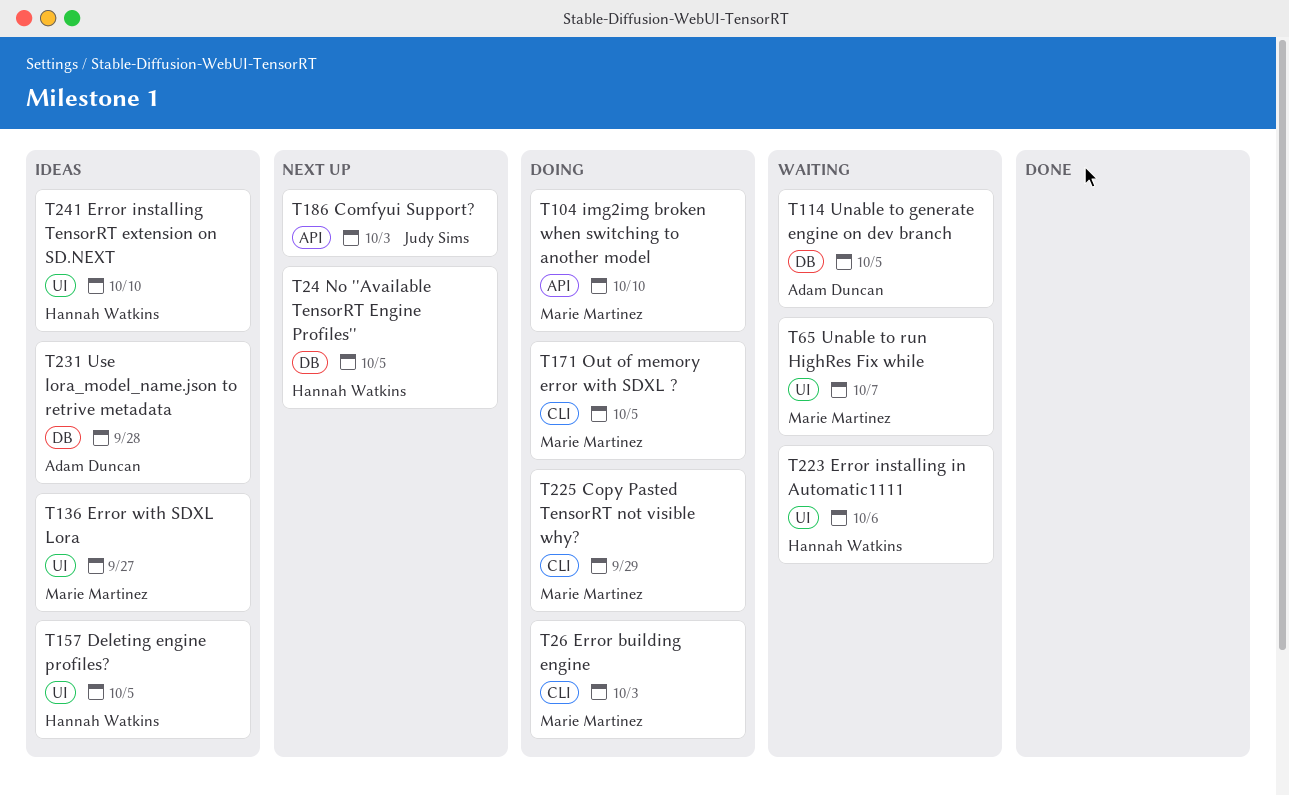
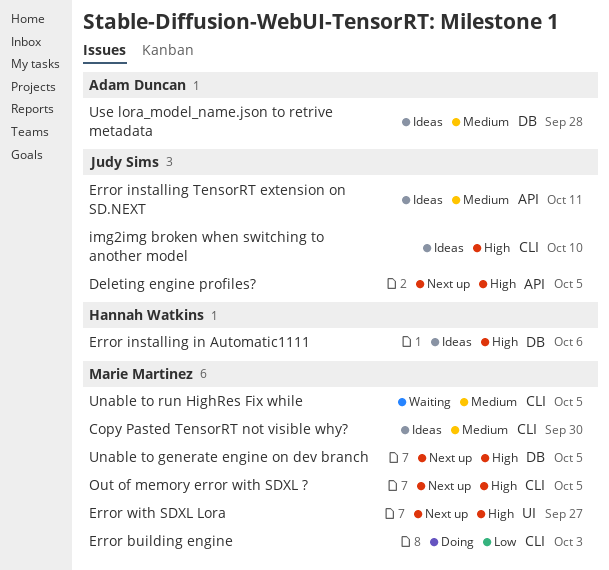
Comfyui Support?: present -> none
Copy Pasted TensorRT not visible why?, status: Doing -> Ideas
Copy Pasted TensorRT not visible why?, due: Sep 29 -> Sep 30
Deleting engine profiles?, status: Ideas -> Next up
Deleting engine profiles?, owner: Hannah Watkins -> Judy Sims
Deleting engine profiles?, label: UI -> API
Error installing in Automatic1111, status: Waiting -> Ideas
Error installing in Automatic1111, label: UI -> DB
Error installing TensorRT extension on SD.NEXT, owner: Hannah Watkins -> Judy Sims
Error installing TensorRT extension on SD.NEXT, label: UI -> API
Error installing TensorRT extension on SD.NEXT, due: Oct 10 -> Oct 11
Error with SDXL Lora, status: Ideas -> Next up
img2img broken when switching to another model, status: Doing -> Ideas
img2img broken when switching to another model, owner: Marie Martinez -> Judy Sims
img2img broken when switching to another model, label: API -> CLI
No ''Available TensorRT Engine Profiles'': present -> none
Out of memory error with SDXL ?, status: Doing -> Next up
Unable to generate engine on dev branch, status: Waiting -> Next up
Unable to generate engine on dev branch, owner: Adam Duncan -> Marie Martinez
Unable to run HighRes Fix while, label: UI -> CLI
Unable to run HighRes Fix while, due: Oct 7 -> Oct 5

